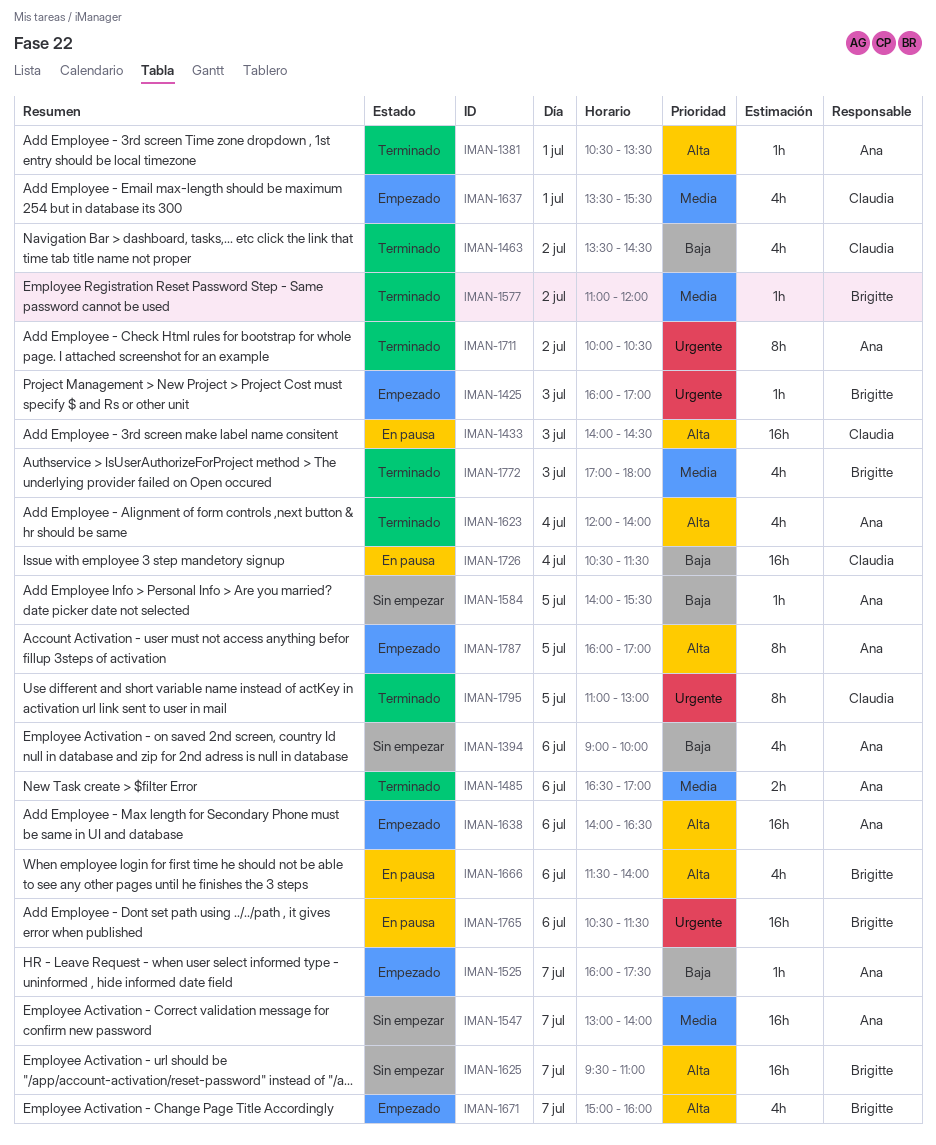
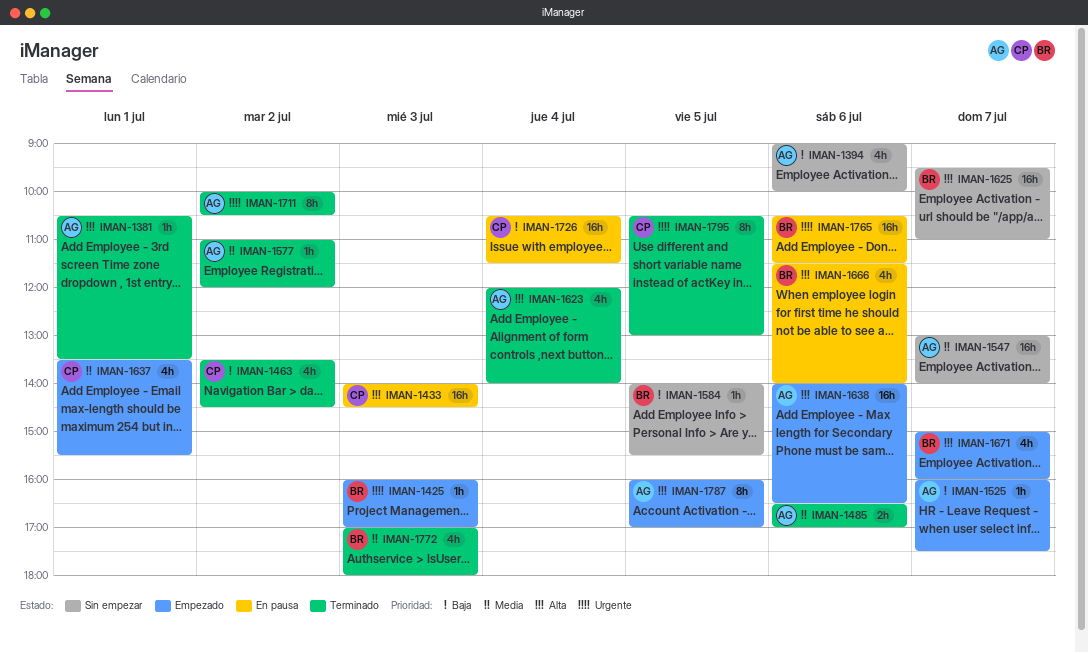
IMAN-1577, owner: Brigitte -> Ana
IMAN-1584, owner: Ana -> Brigitte
IMAN-1795, begins: 11:00 -> 10:30

